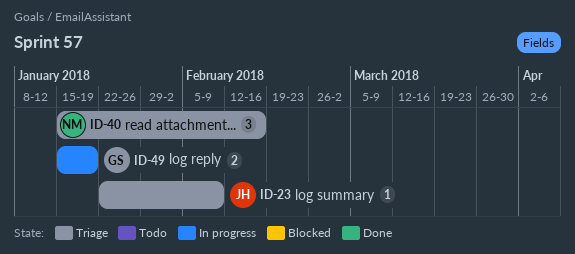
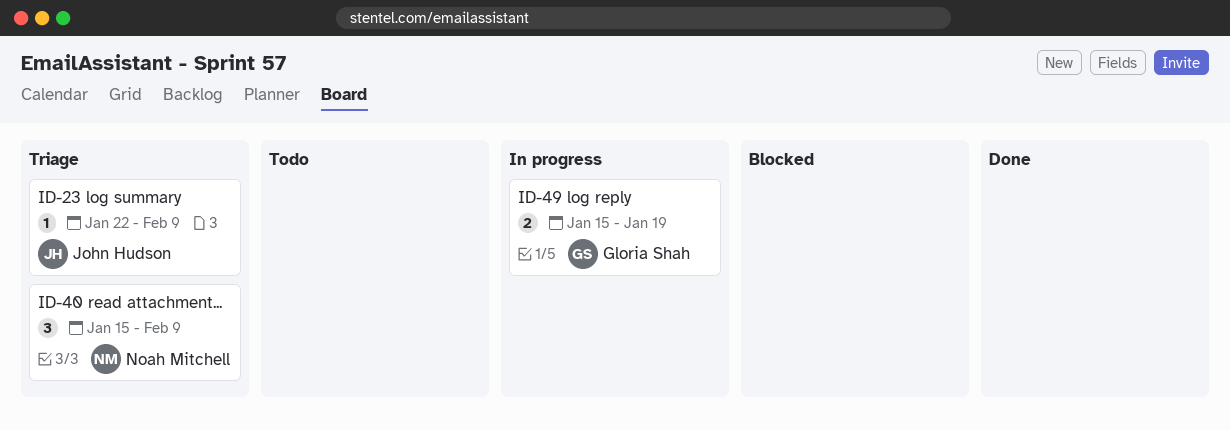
ID-40, due: Feb 16 -> Feb 9

